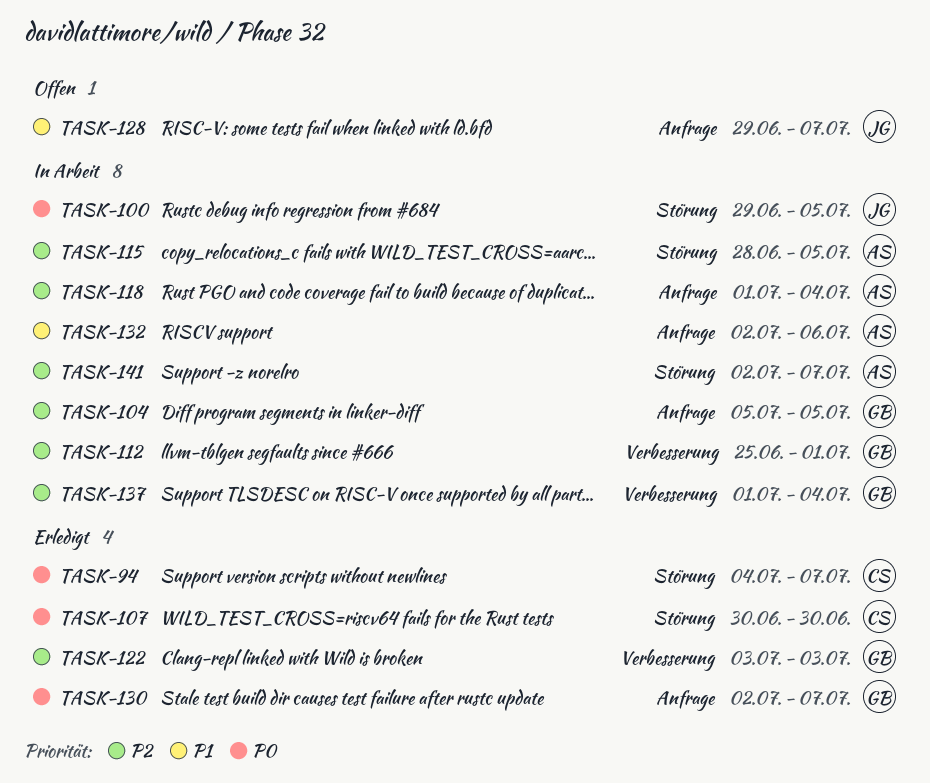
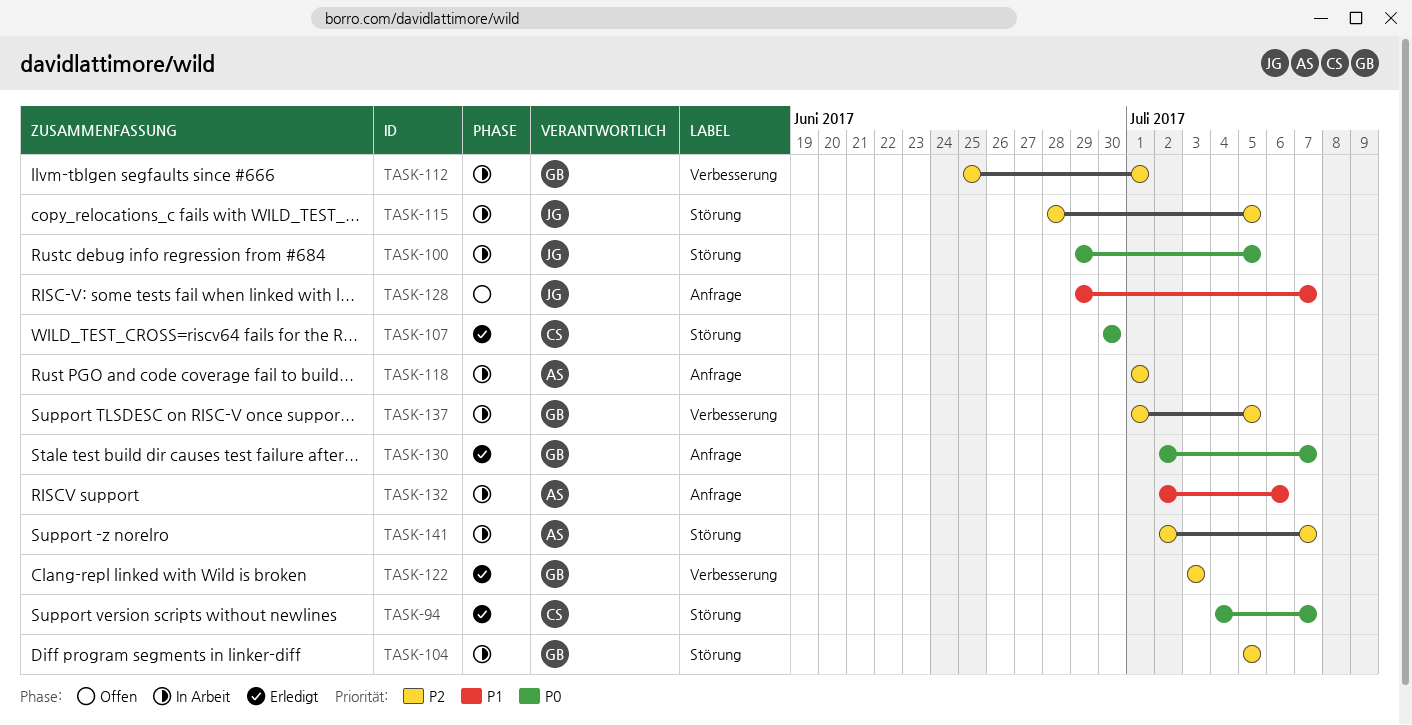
TASK-104, label: Anfrage -> Störung
TASK-115, owner: AS -> JG
TASK-118, due: Jul 4 -> Jul 1
TASK-137, due: Jul 4 -> Jul 5

